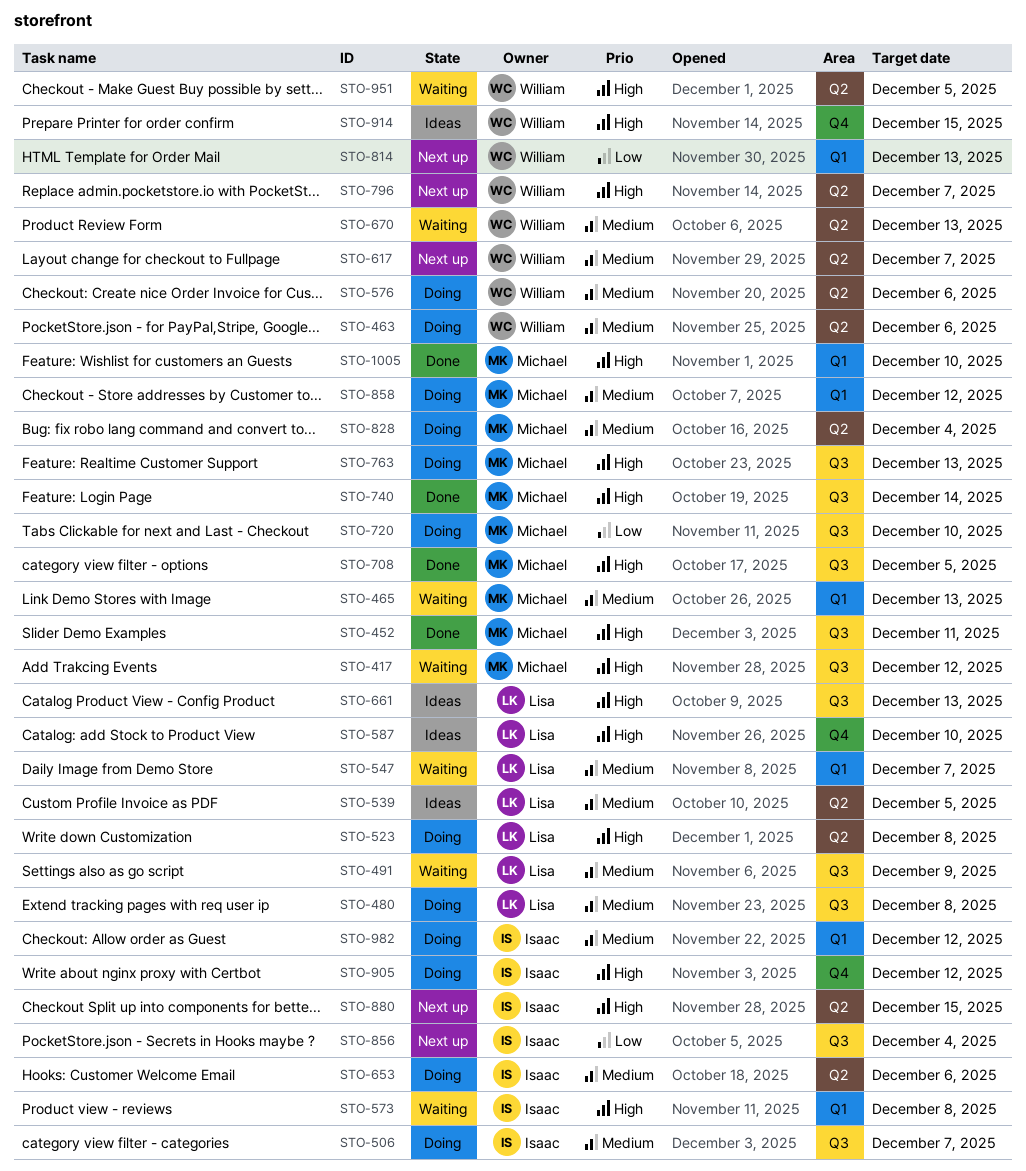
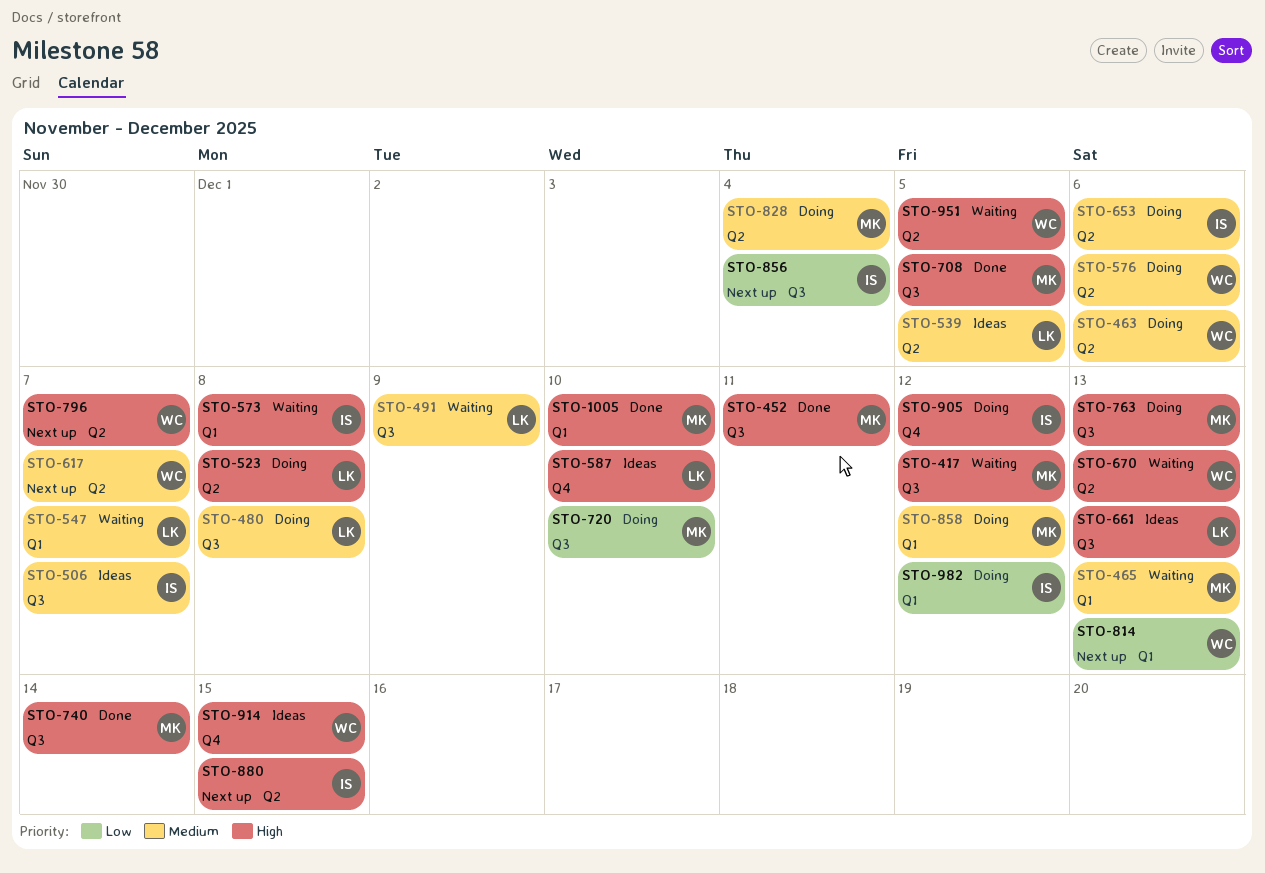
STO-506, status: Doing -> Ideas
STO-670, priority: Medium -> High
STO-982, priority: Medium -> Low

